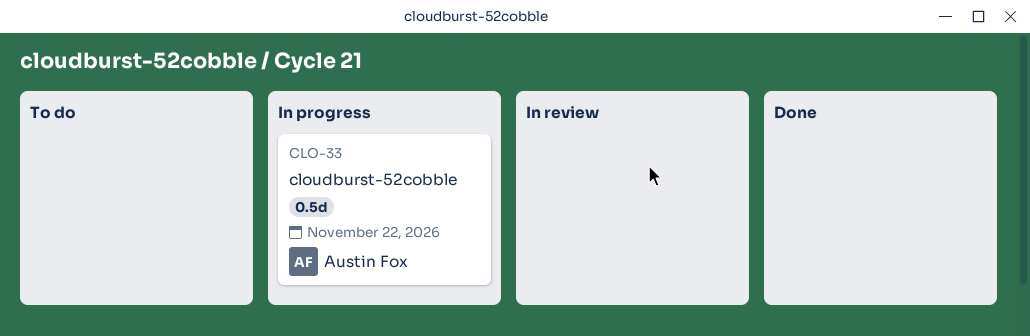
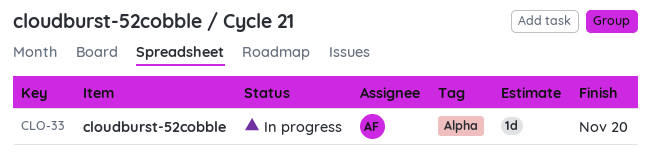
CLO-33, estimate: 0.5d -> 1d
CLO-33, due: Nov 22 -> Nov 20

